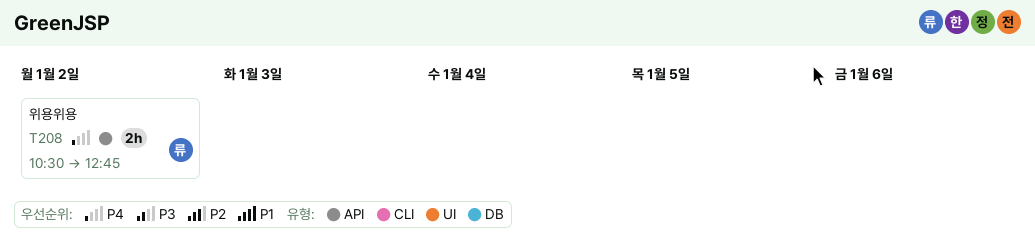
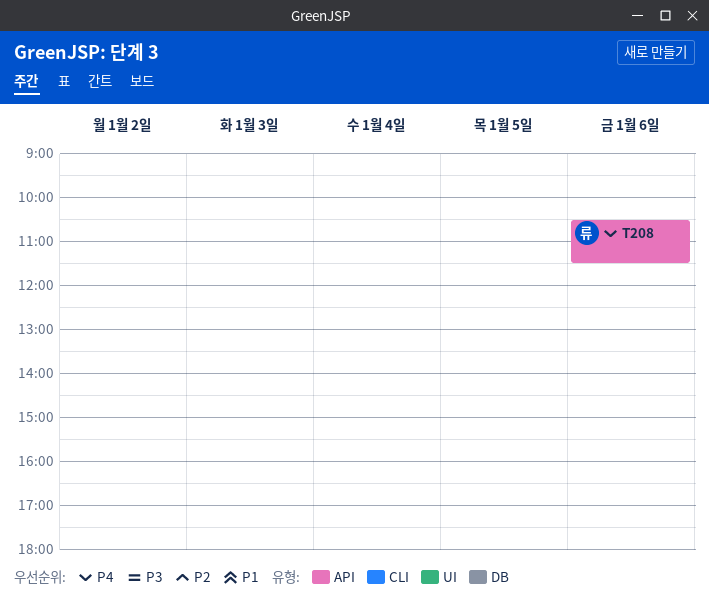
T208, day: Jan 2 -> Jan 6
T208, ends: 12:45 -> 11:30

